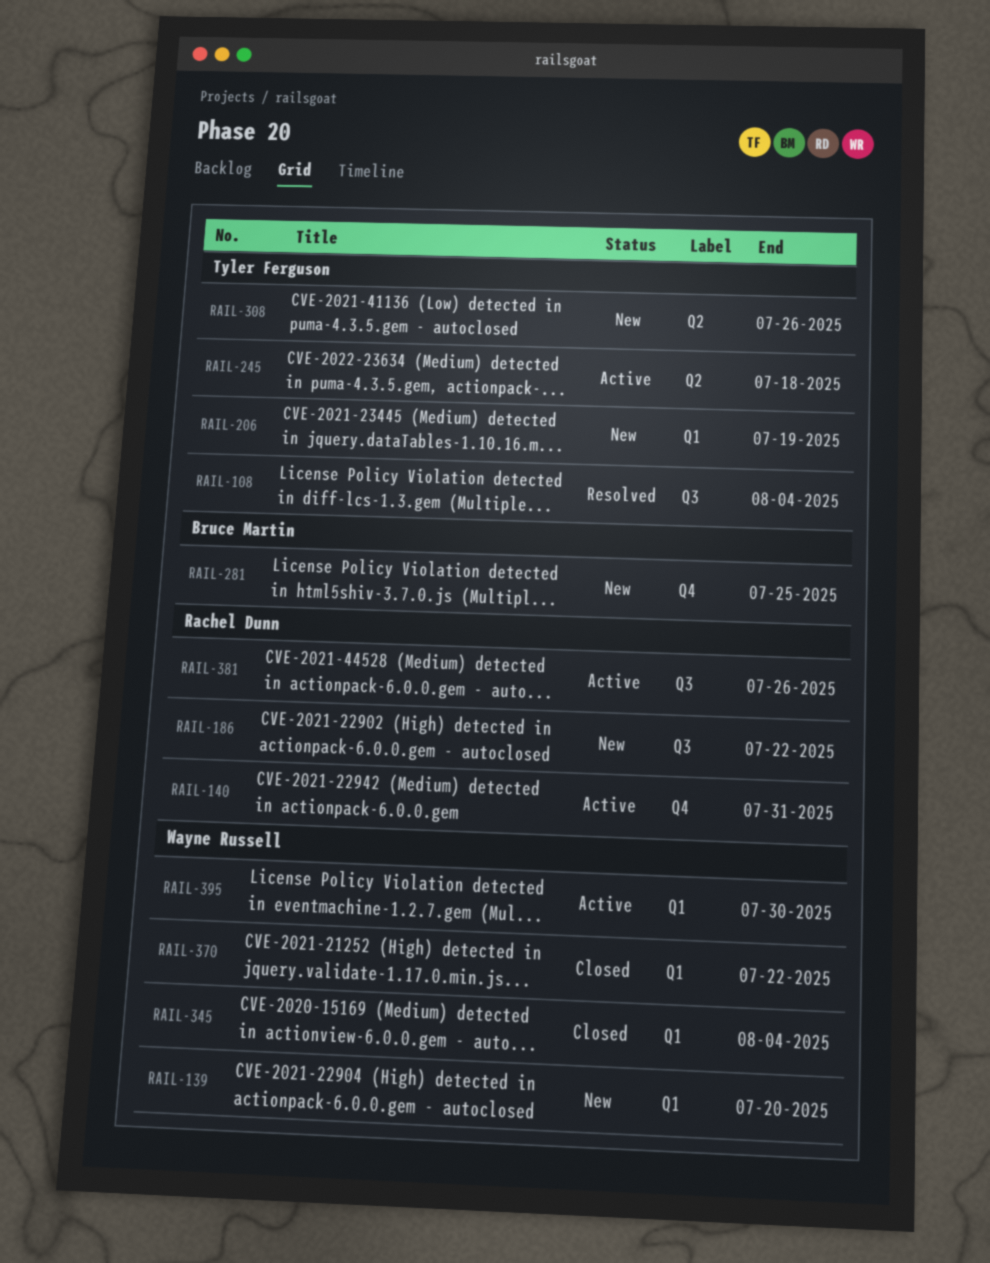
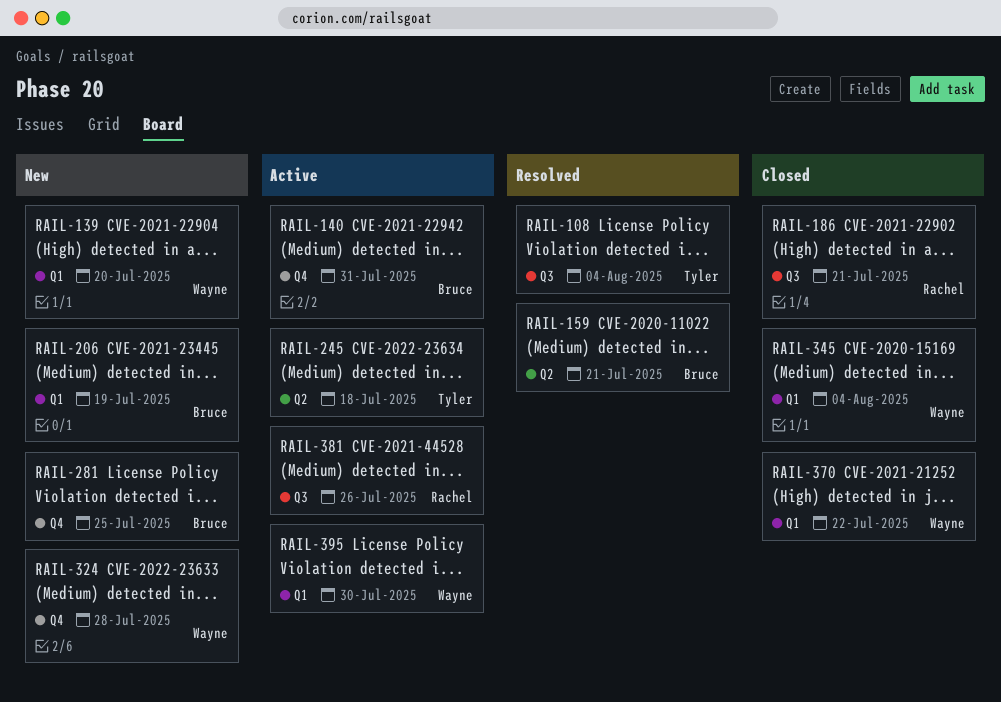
RAIL-140, owner: Rachel Dunn -> Bruce Martin
RAIL-159: none -> present
RAIL-186, status: New -> Closed
RAIL-186, due: Jul 22 -> Jul 21
RAIL-206, owner: Tyler Ferguson -> Bruce Martin
RAIL-308: present -> none
RAIL-324: none -> present

